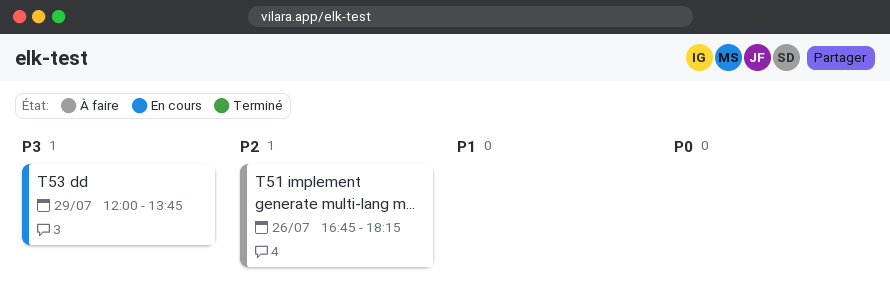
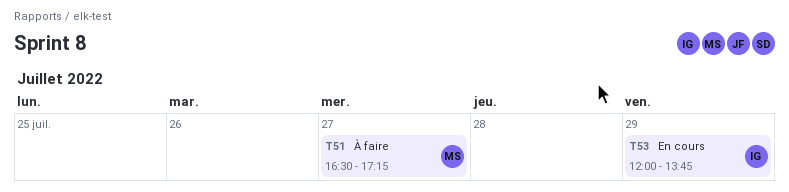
T51, day: Jul 26 -> Jul 27
T51, begins: 16:45 -> 16:30
T51, ends: 18:15 -> 17:15

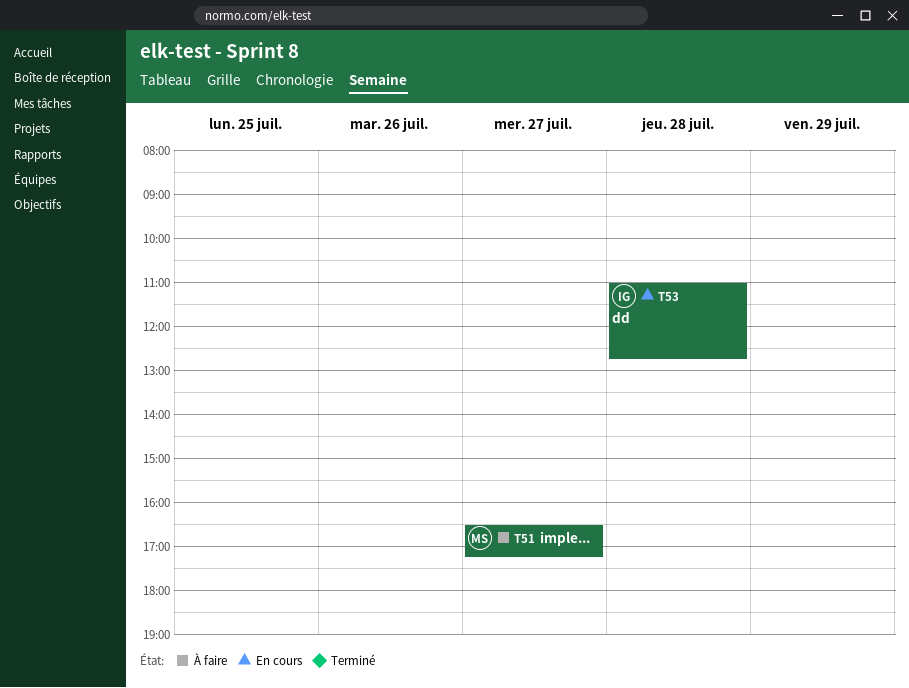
T53, day: Jul 29 -> Jul 28
T53, begins: 12:00 -> 11:00
T53, ends: 13:45 -> 12:45

